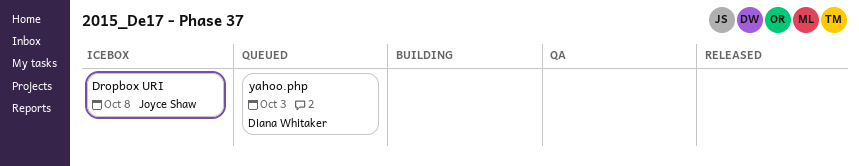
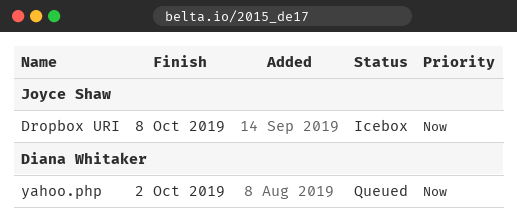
yahoo.php, due: Oct 3 -> Oct 2

